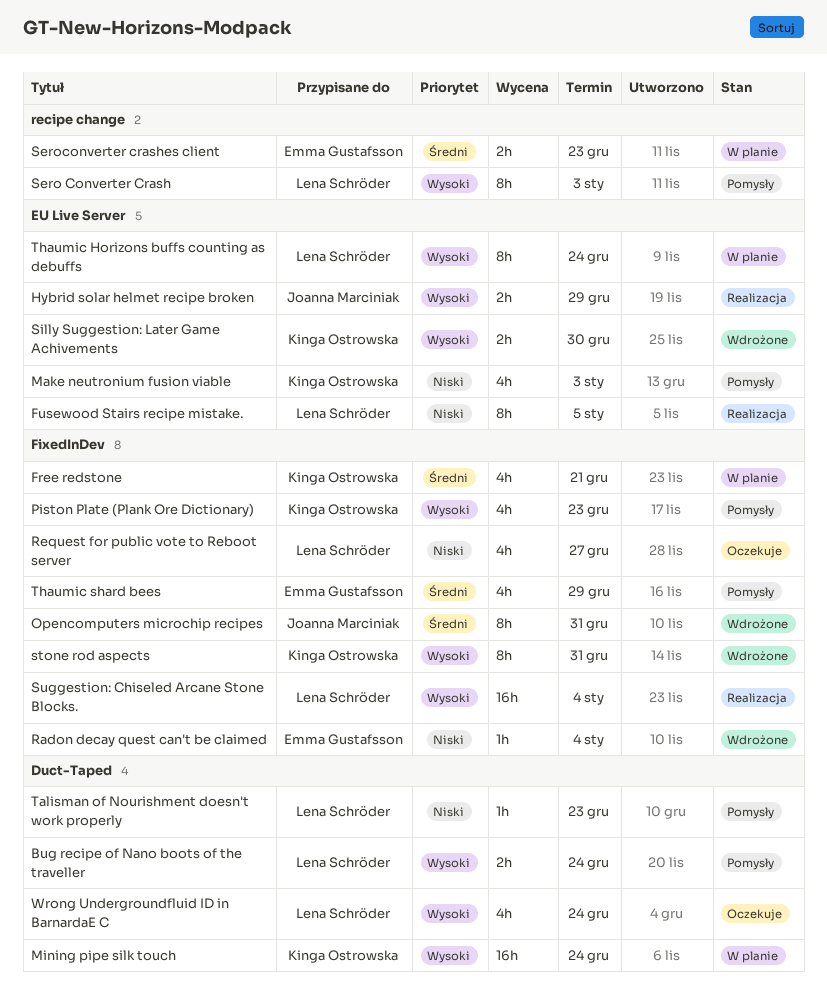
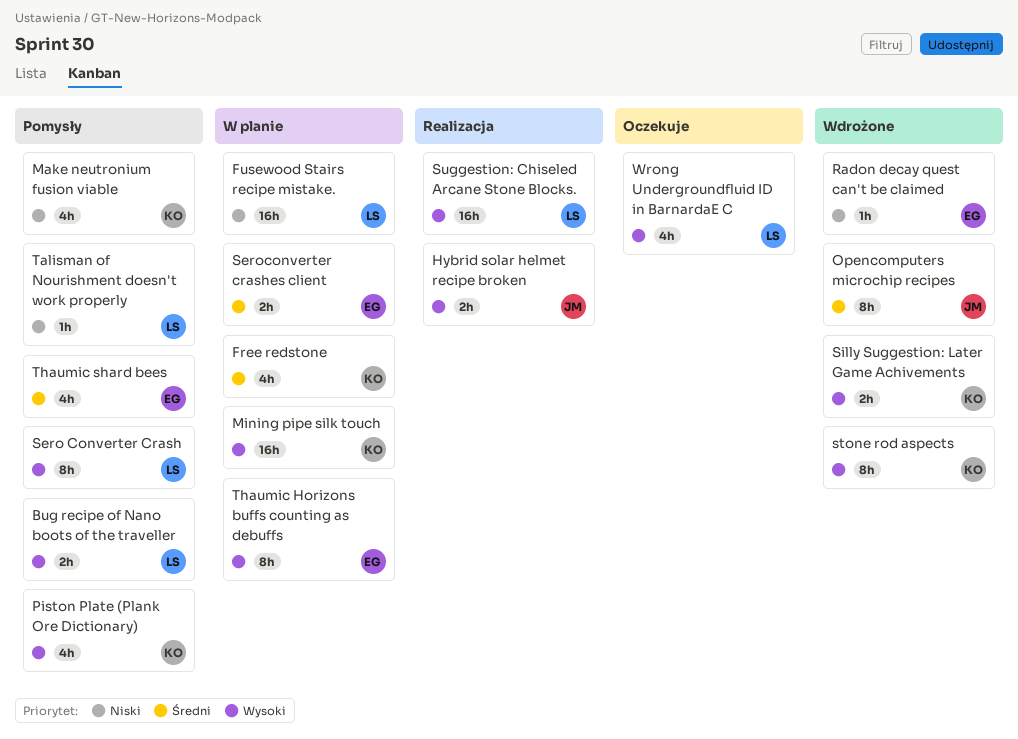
Fusewood Stairs recipe mistake., status: Realizacja -> W planie
Fusewood Stairs recipe mistake., estimate: 8h -> 16h
Request for public vote to Reboot server: present -> none
Thaumic Horizons buffs counting as debuffs, owner: Lena Schröder -> Emma Gustafsson

